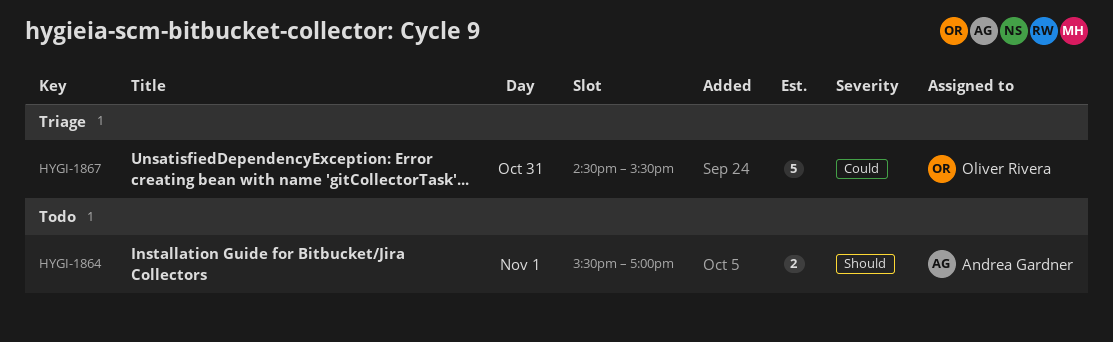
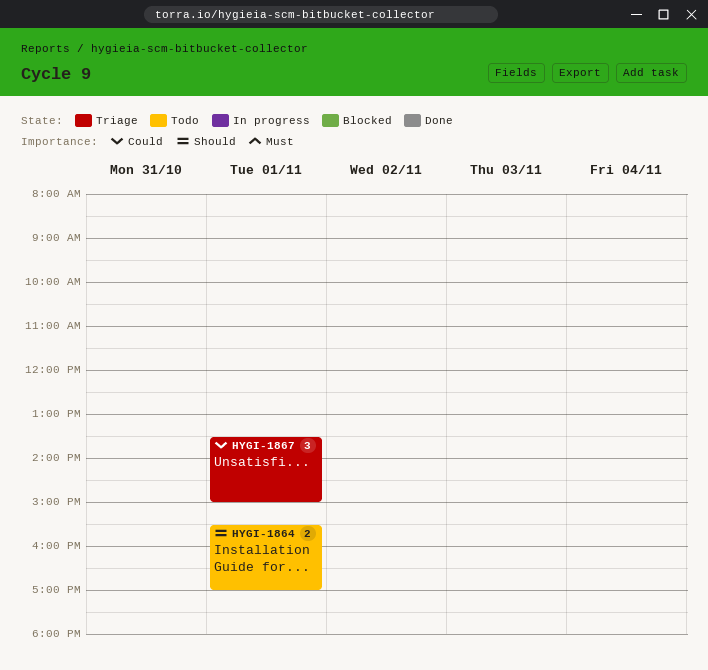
HYGI-1867, estimate: 5 -> 3
HYGI-1867, day: Oct 31 -> Nov 1
HYGI-1867, begins: 14:30 -> 13:30
HYGI-1867, ends: 15:30 -> 15:00

